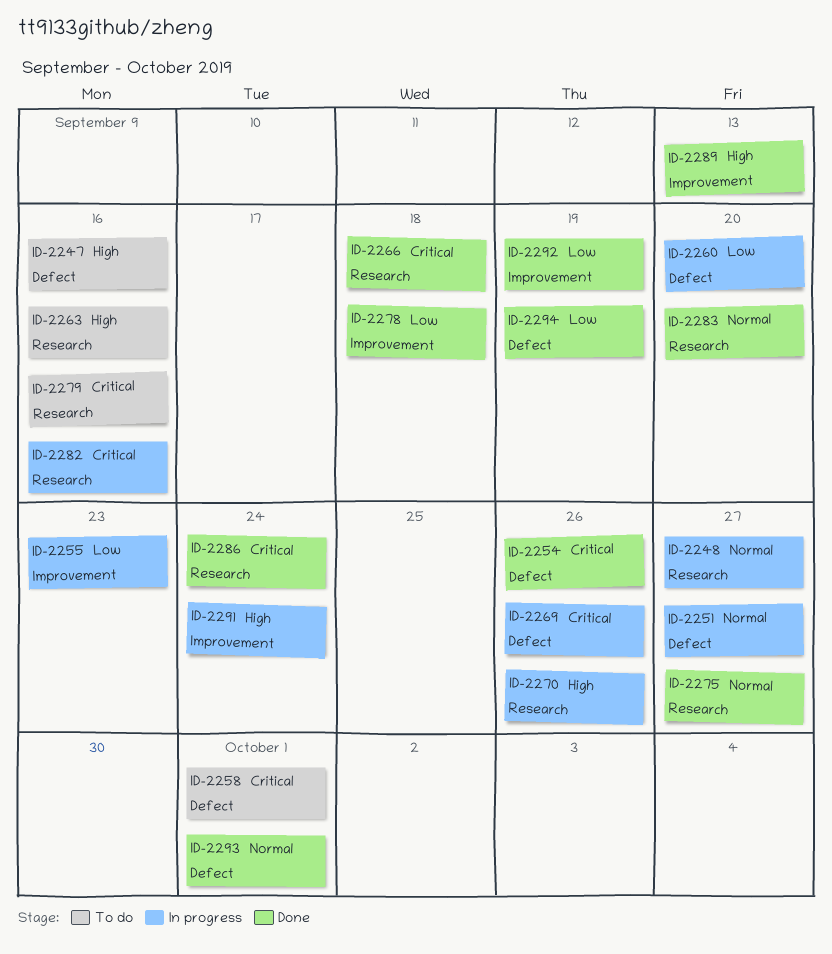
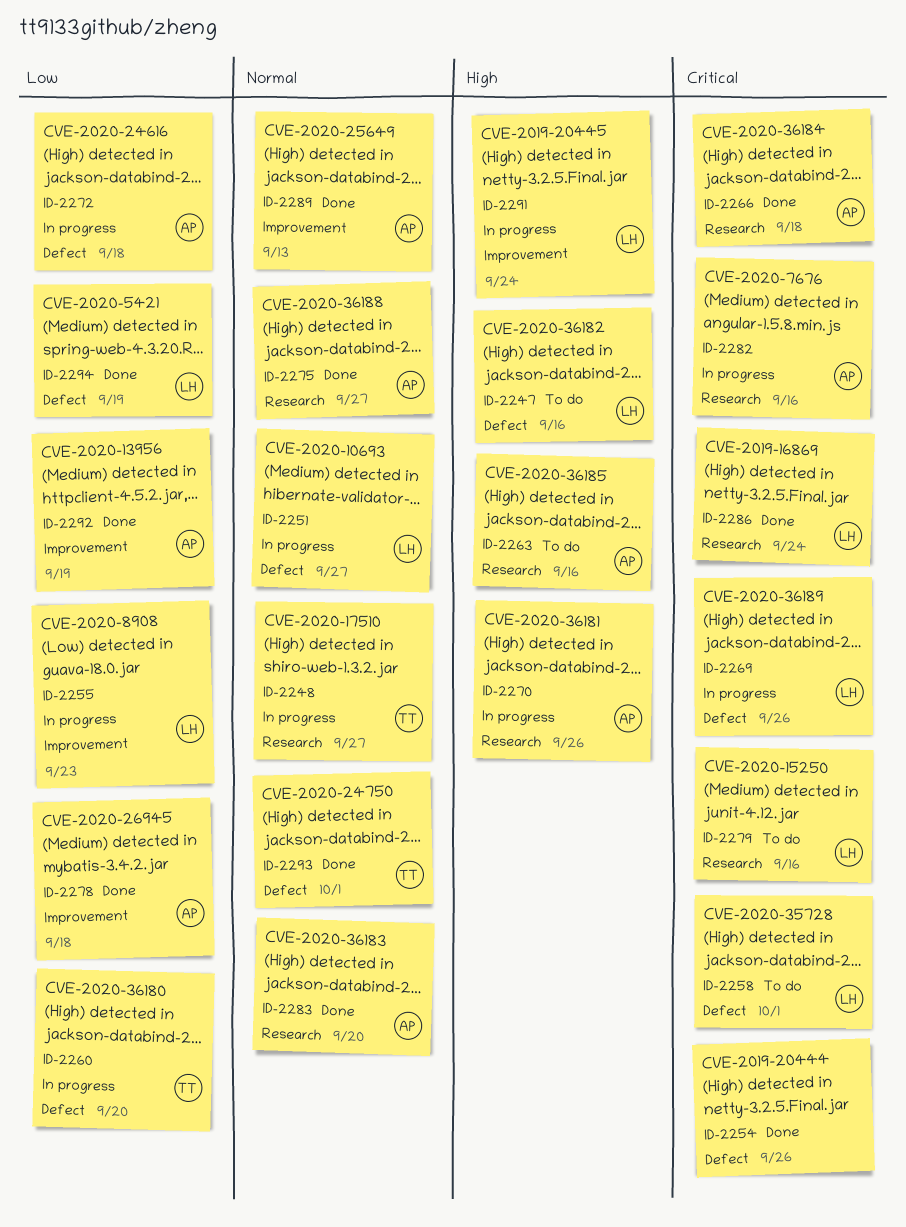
ID-2272: none -> present
ID-2289, priority: High -> Normal

